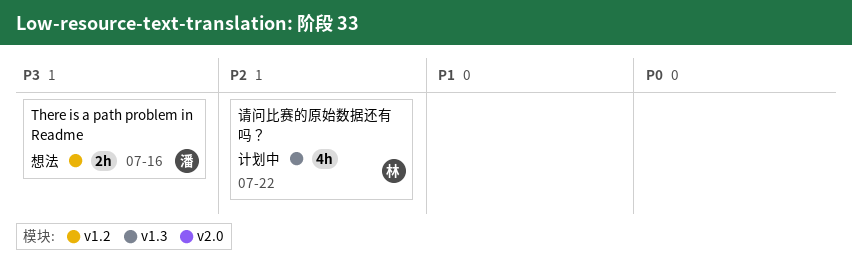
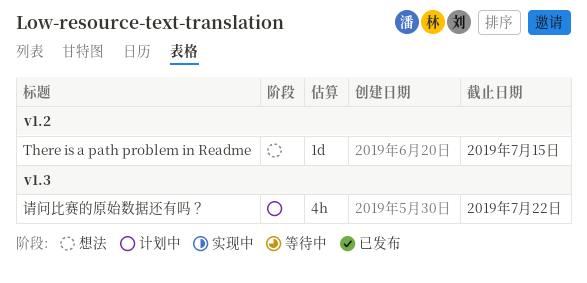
There is a path problem in Readme, estimate: 2h -> 1d
There is a path problem in Readme, due: Jul 16 -> Jul 15

